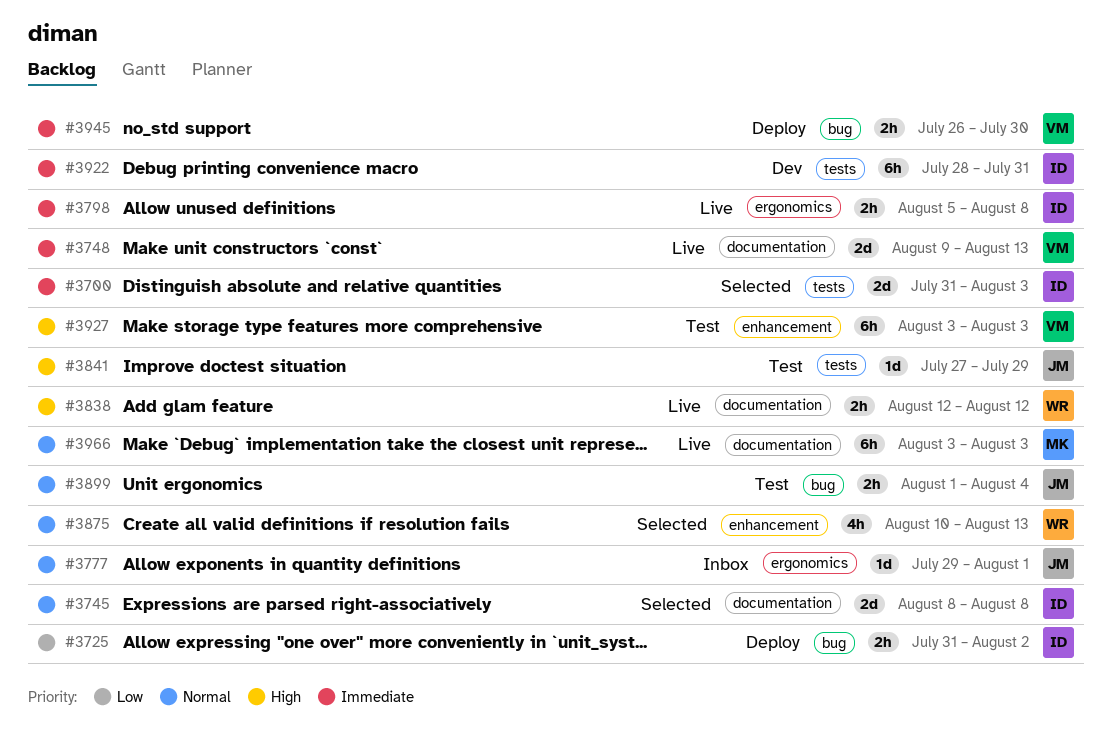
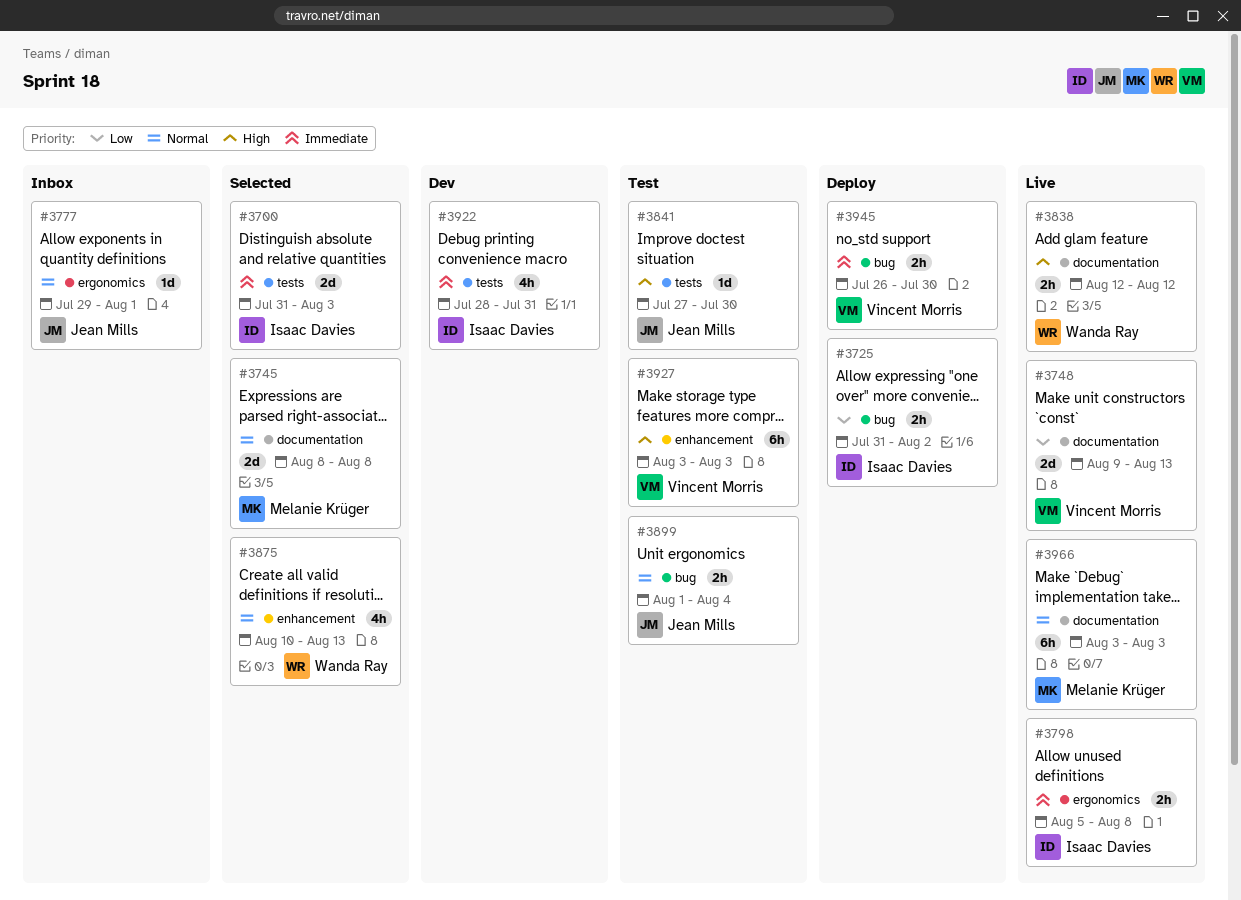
#3745, owner: Isaac Davies -> Melanie Krüger
#3748, priority: Immediate -> Low
#3841, due: Jul 29 -> Jul 30
#3922, estimate: 6h -> 4h

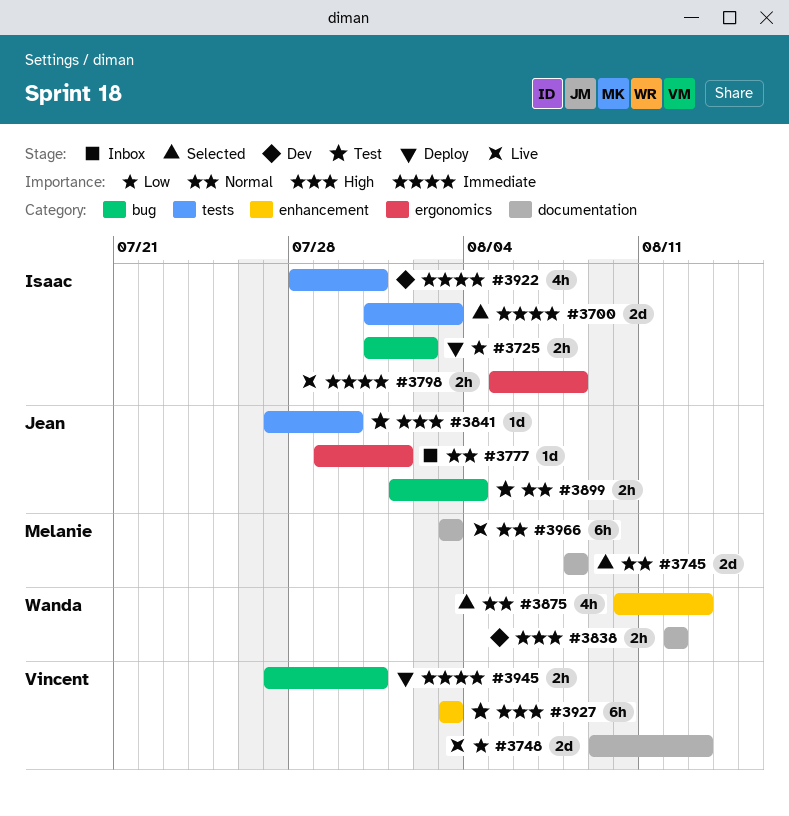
#3838, status: Live -> Dev
#3945, start: Jul 26 -> Jul 27
#3945, due: Jul 30 -> Jul 31

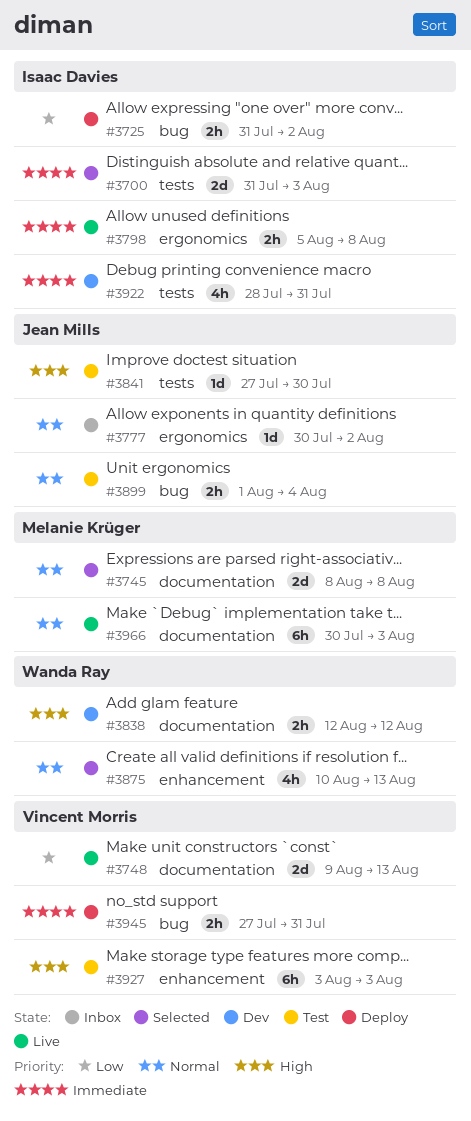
#3777, start: Jul 29 -> Jul 30
#3777, due: Aug 1 -> Aug 2
#3966, start: Aug 3 -> Jul 30

